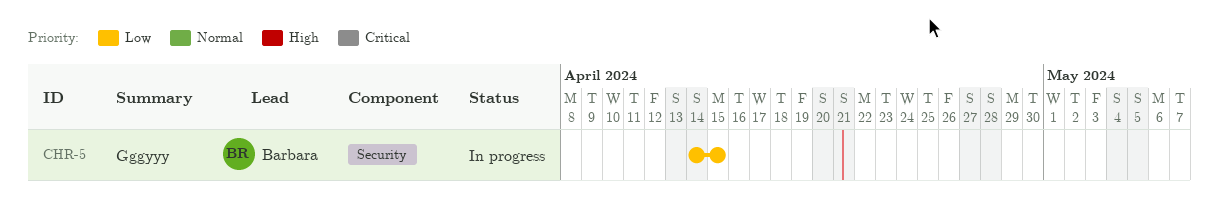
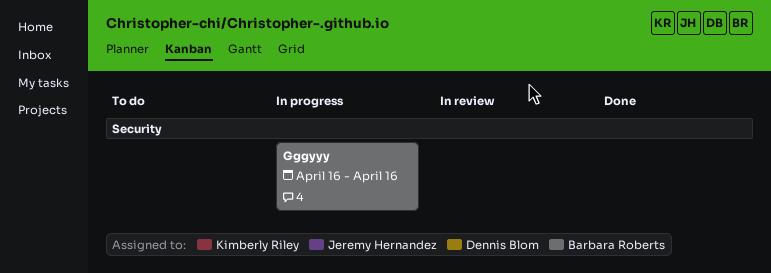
Gggyyy, start: Apr 14 -> Apr 16
Gggyyy, due: Apr 15 -> Apr 16

